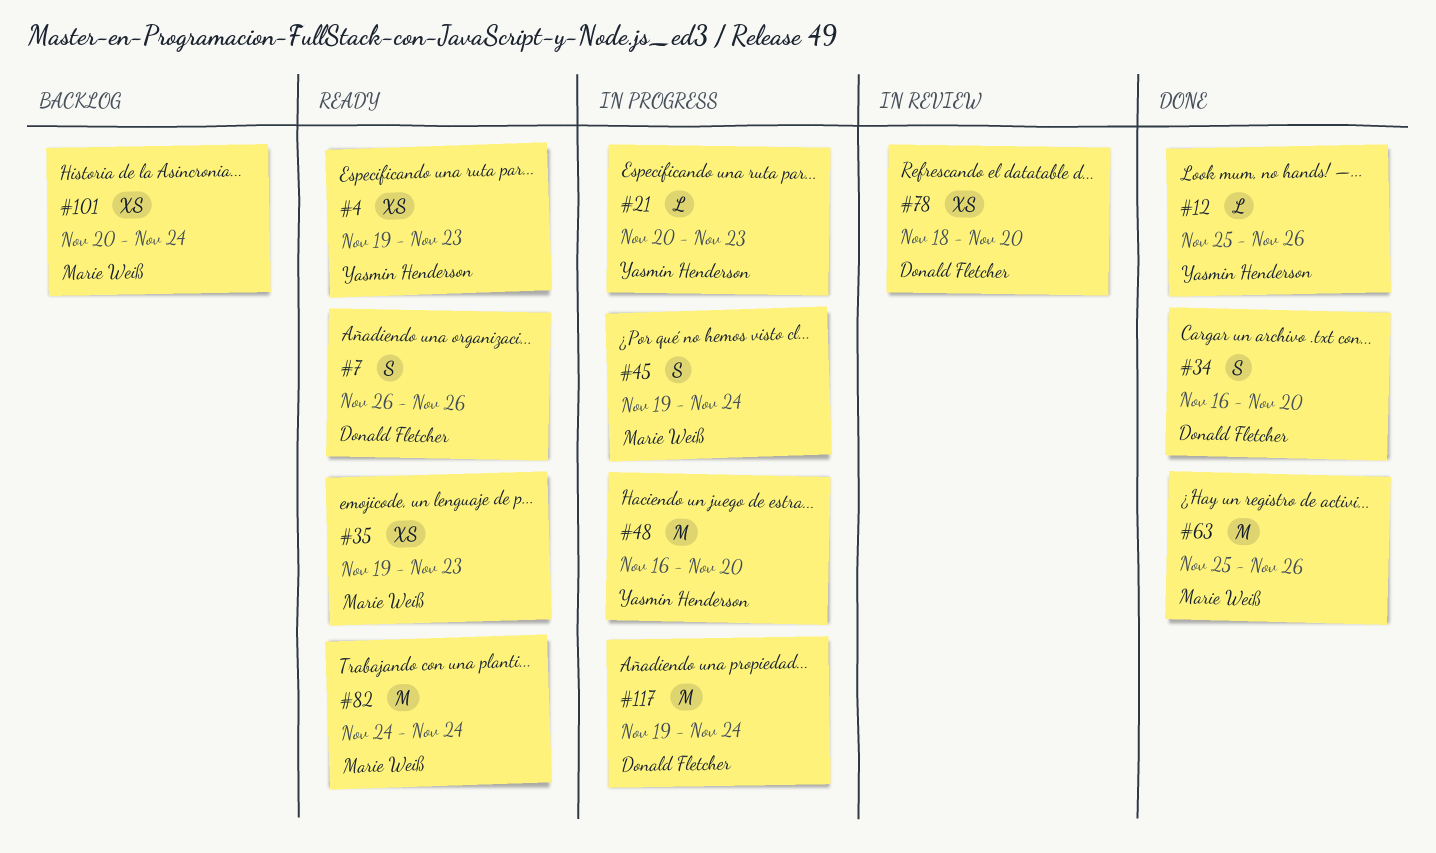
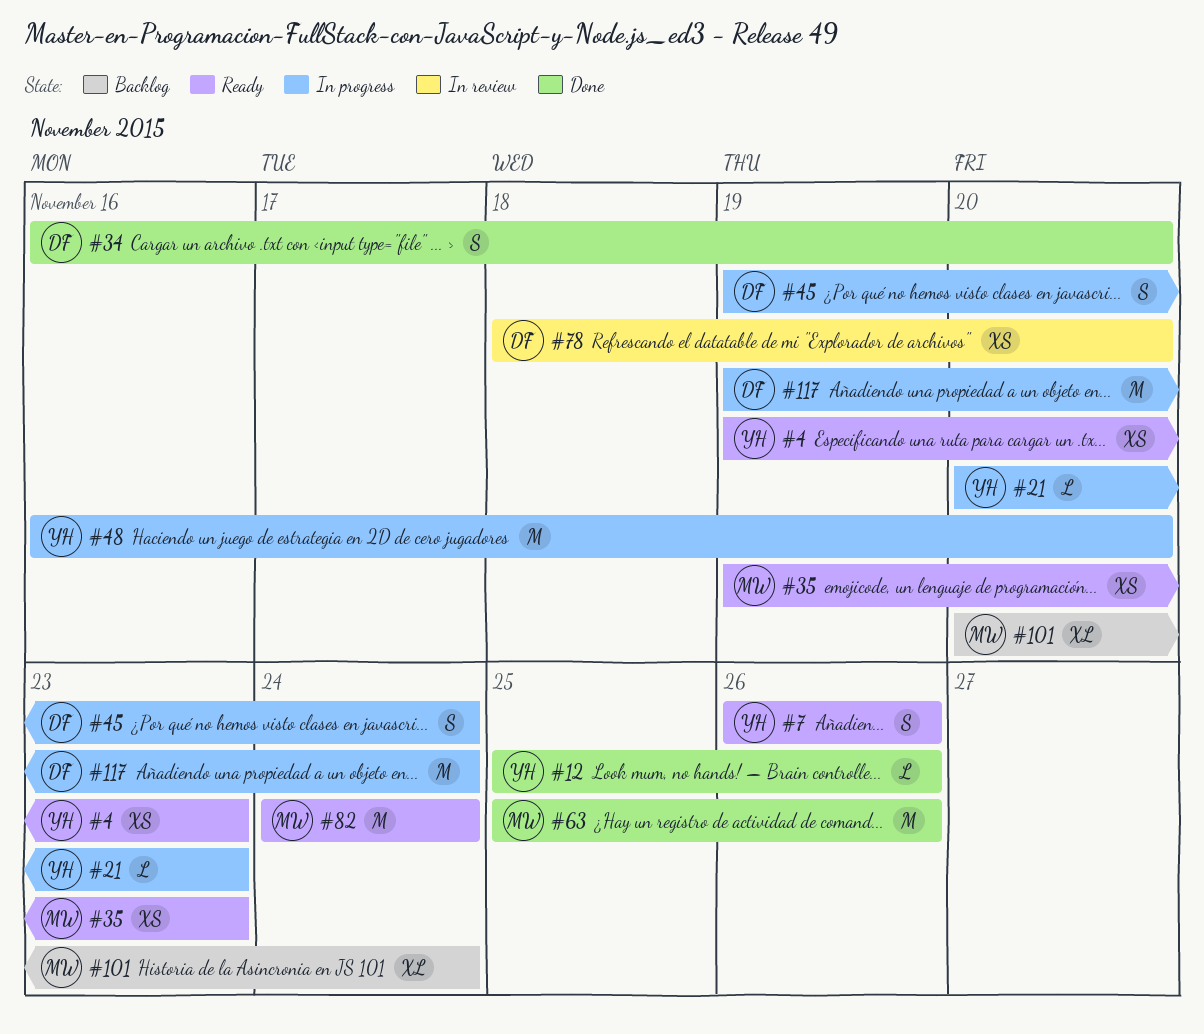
#7, owner: Donald Fletcher -> Yasmin Henderson
#45, owner: Marie Weiß -> Donald Fletcher
#101, estimate: XS -> XL

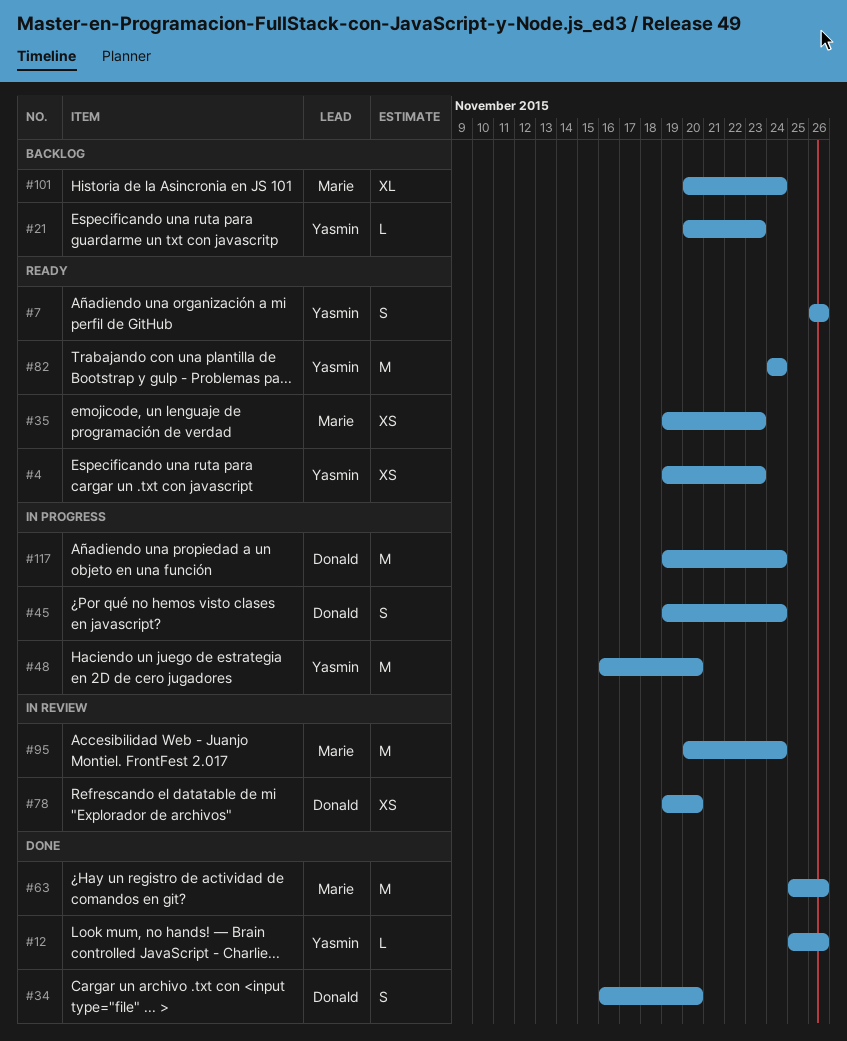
#21, status: In progress -> Backlog
#78, start: Nov 18 -> Nov 19
#82, owner: Marie -> Yasmin
#95: none -> present

